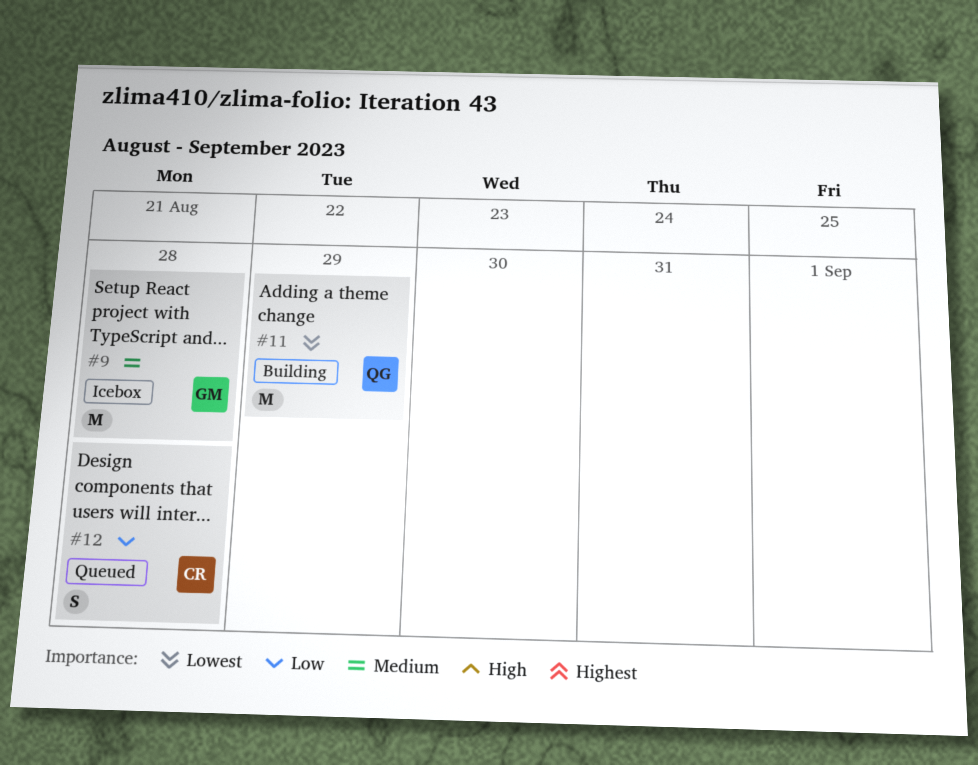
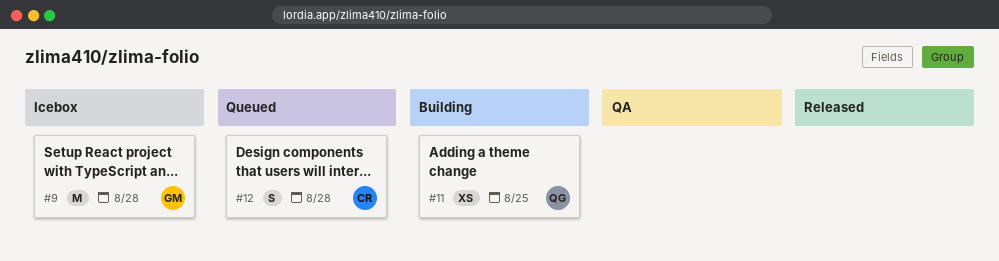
#11, estimate: M -> XS
#11, due: Aug 29 -> Aug 25

